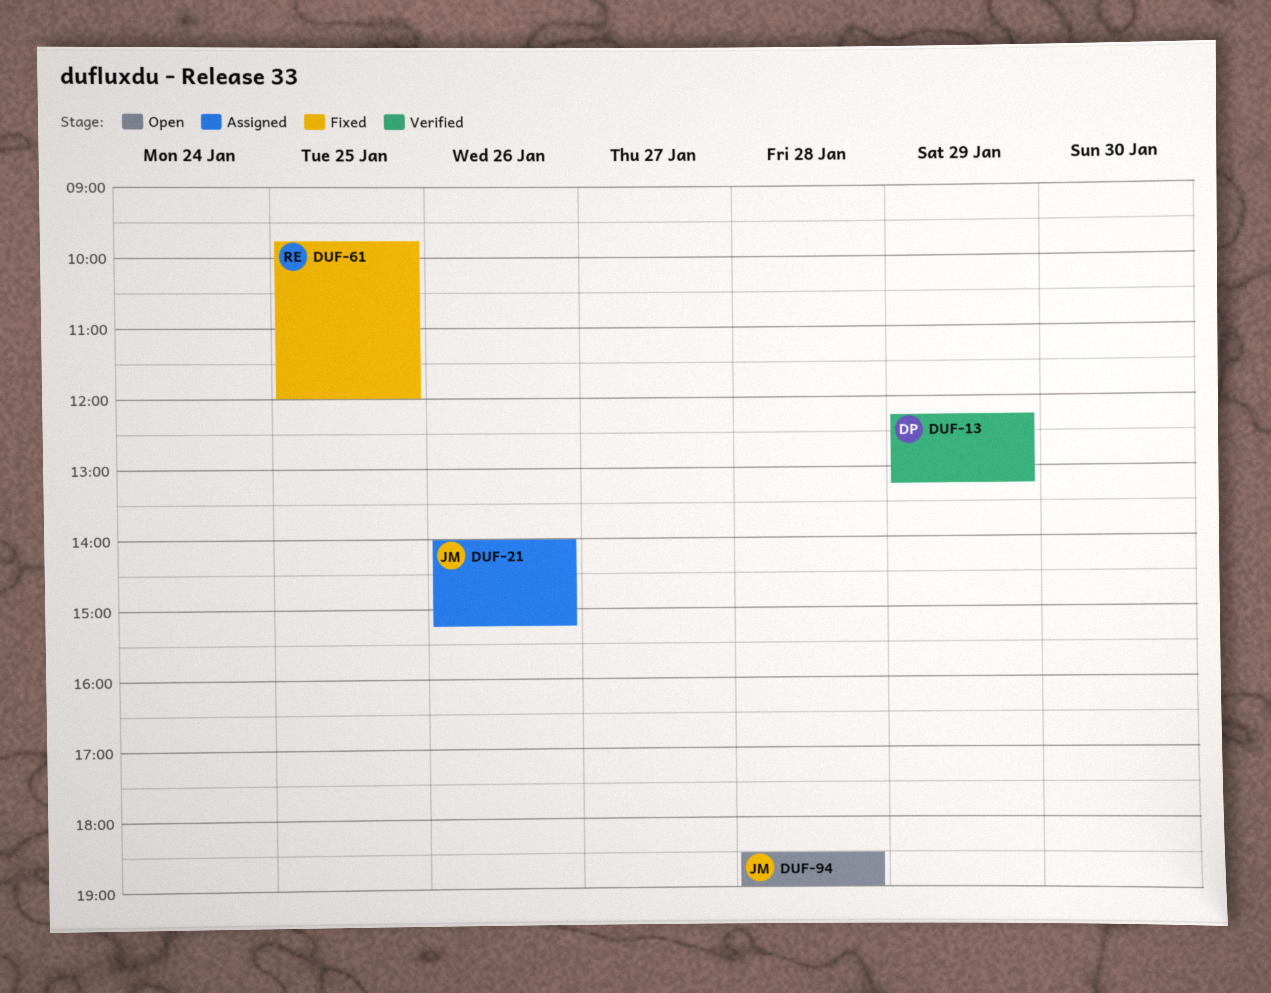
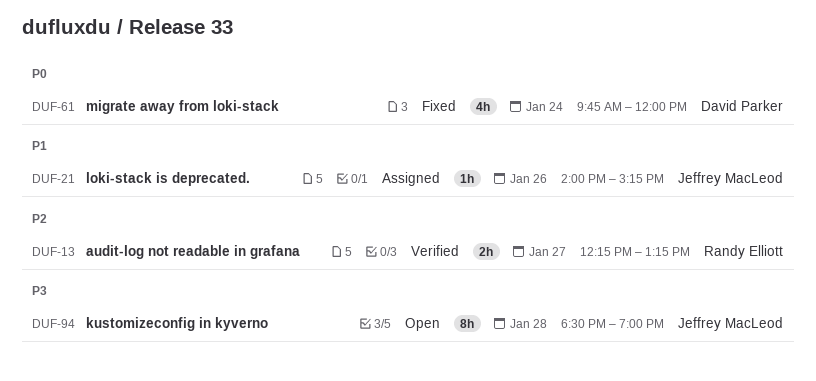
DUF-13, owner: David Parker -> Randy Elliott
DUF-13, day: Jan 29 -> Jan 27
DUF-61, owner: Randy Elliott -> David Parker
DUF-61, day: Jan 25 -> Jan 24

